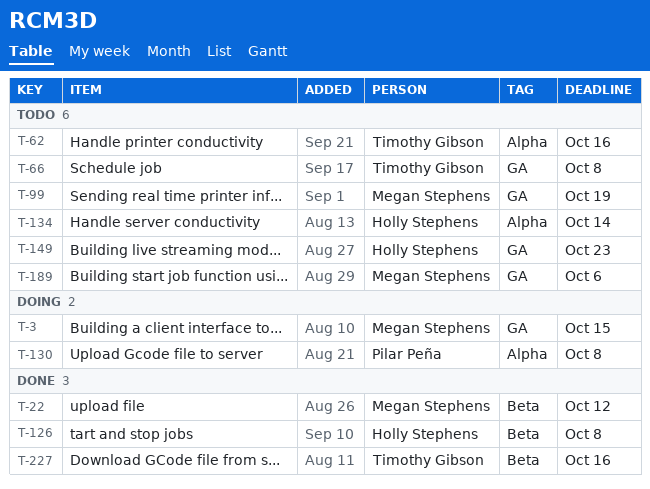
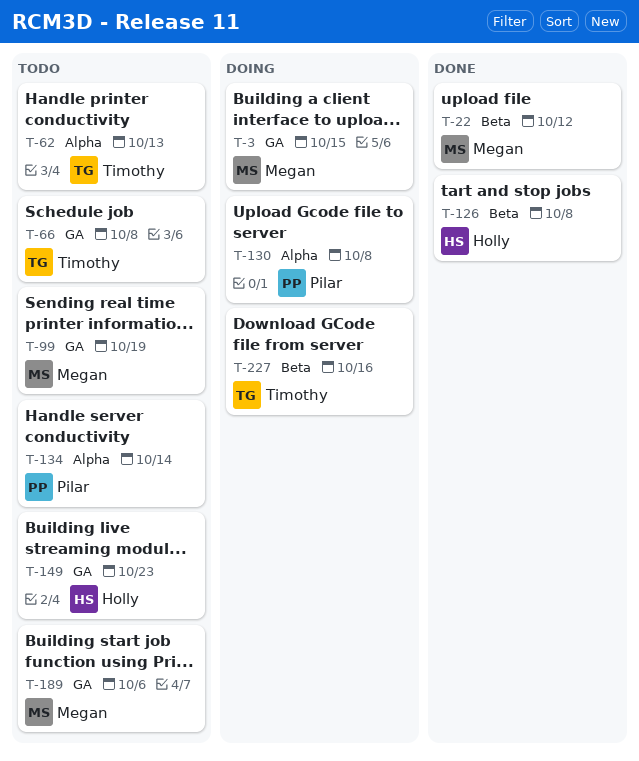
T-62, due: Oct 16 -> Oct 13
T-134, owner: Holly Stephens -> Pilar Peña
T-227, status: Done -> Doing

